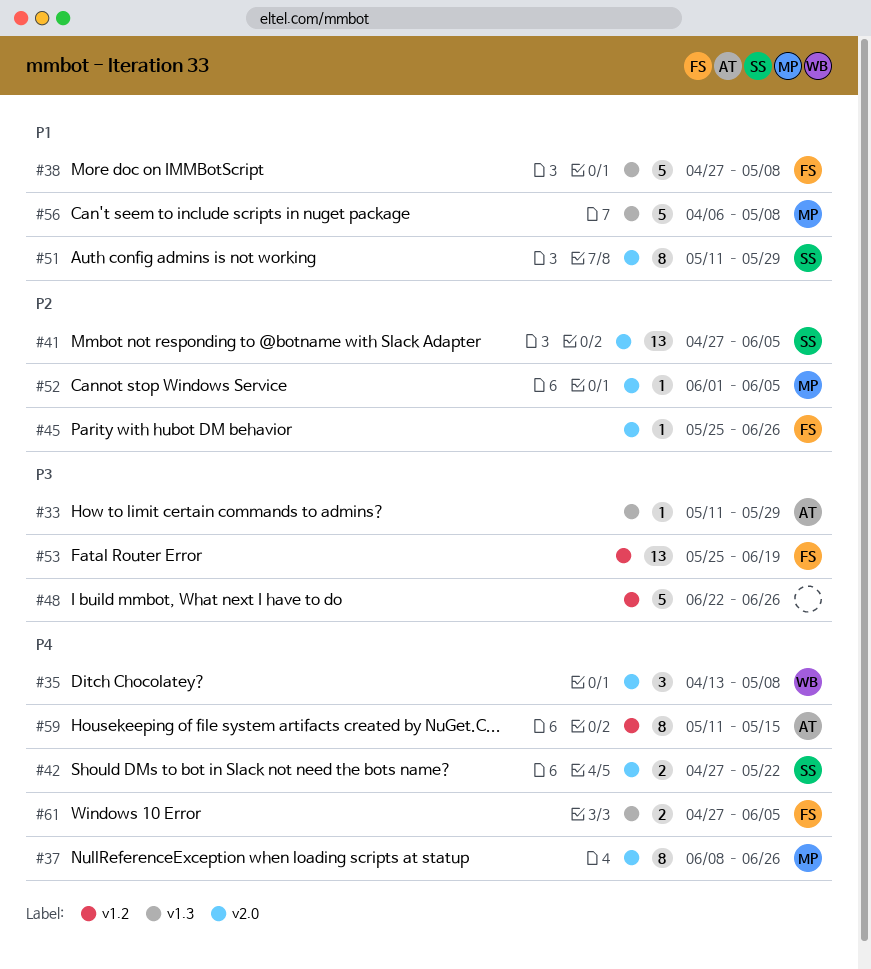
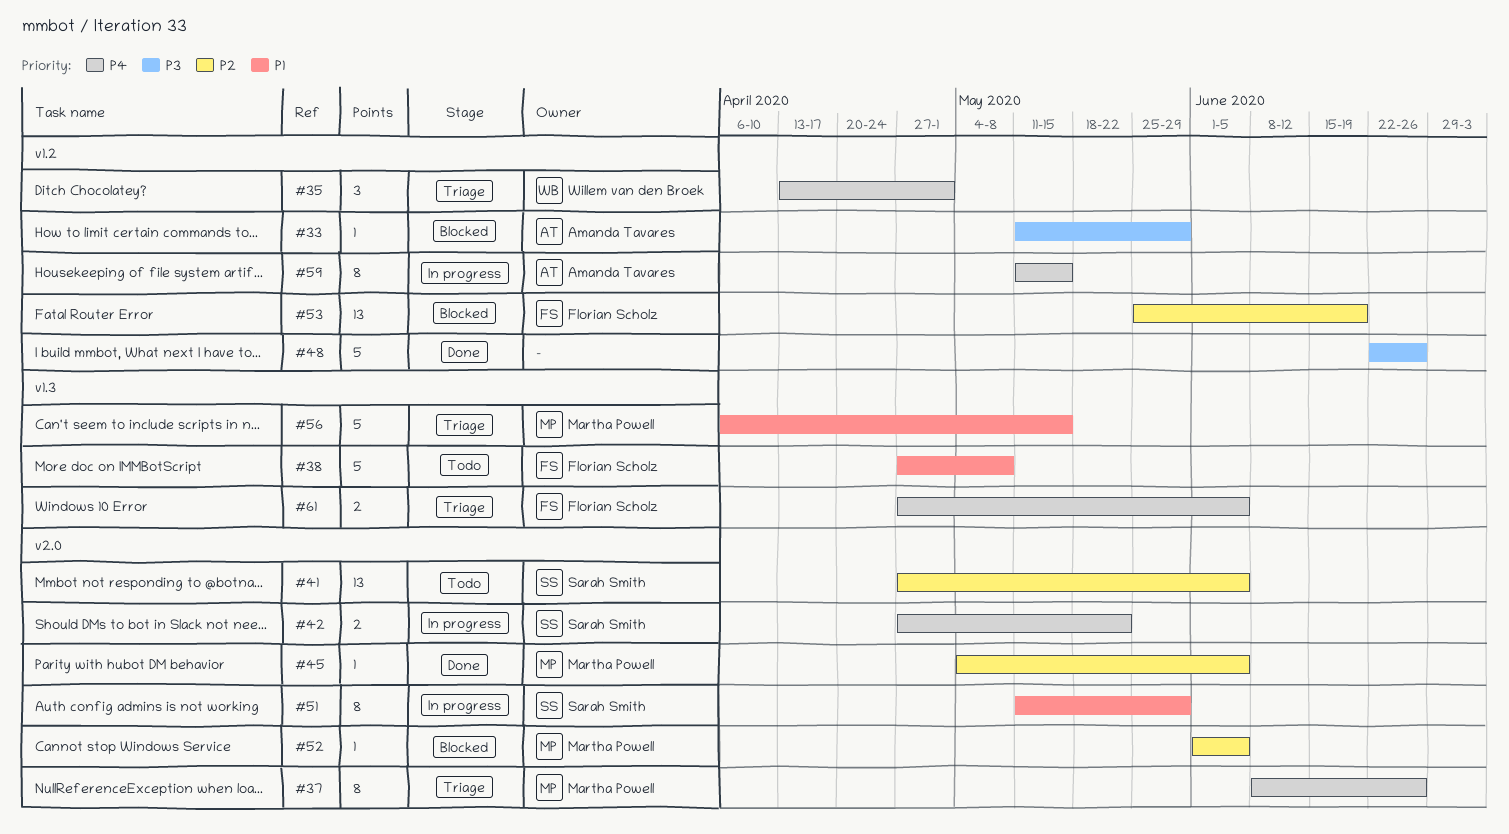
#33, label: v1.3 -> v1.2
#35, label: v2.0 -> v1.2
#35, due: May 8 -> May 1
#45, owner: Florian Scholz -> Martha Powell
#45, start: May 25 -> May 4
#45, due: Jun 26 -> Jun 5
#53, priority: P3 -> P2
#56, due: May 8 -> May 15

